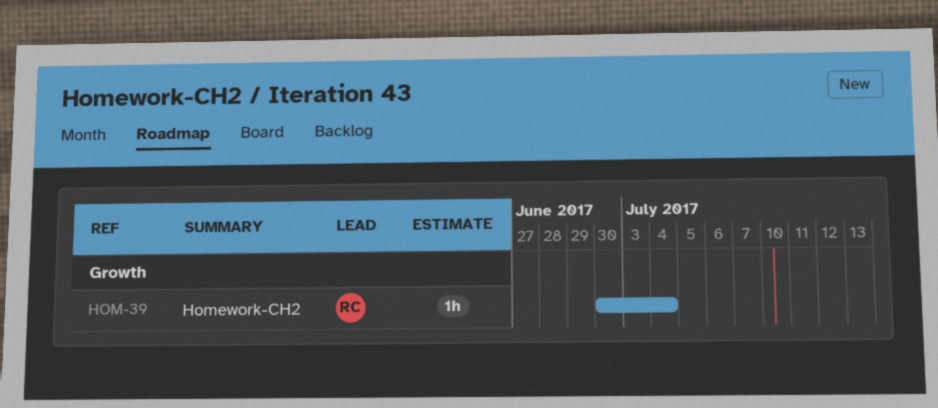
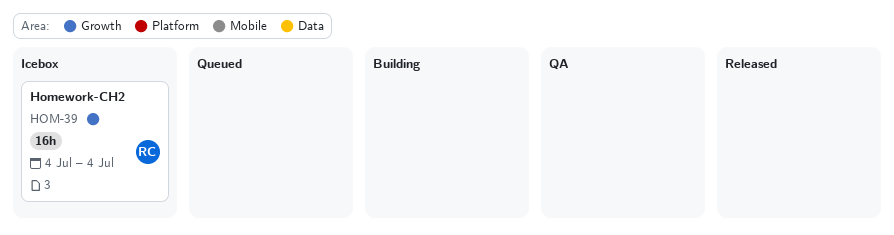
HOM-39, estimate: 1h -> 16h
HOM-39, start: Jun 30 -> Jul 4

